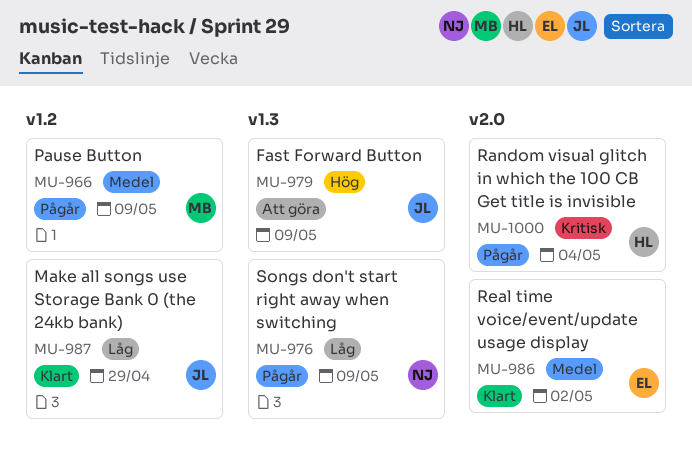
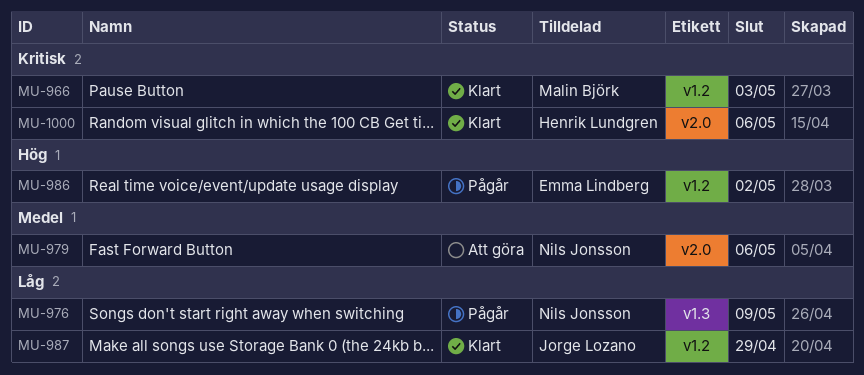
MU-966, status: Pågår -> Klart
MU-966, priority: Medel -> Kritisk
MU-966, due: May 9 -> May 3
MU-979, owner: Jorge Lozano -> Nils Jonsson
MU-979, priority: Hög -> Medel
MU-979, label: v1.3 -> v2.0
MU-979, due: May 9 -> May 6
MU-986, status: Klart -> Pågår
MU-986, priority: Medel -> Hög
MU-986, label: v2.0 -> v1.2
MU-1000, status: Pågår -> Klart
MU-1000, due: May 4 -> May 6

